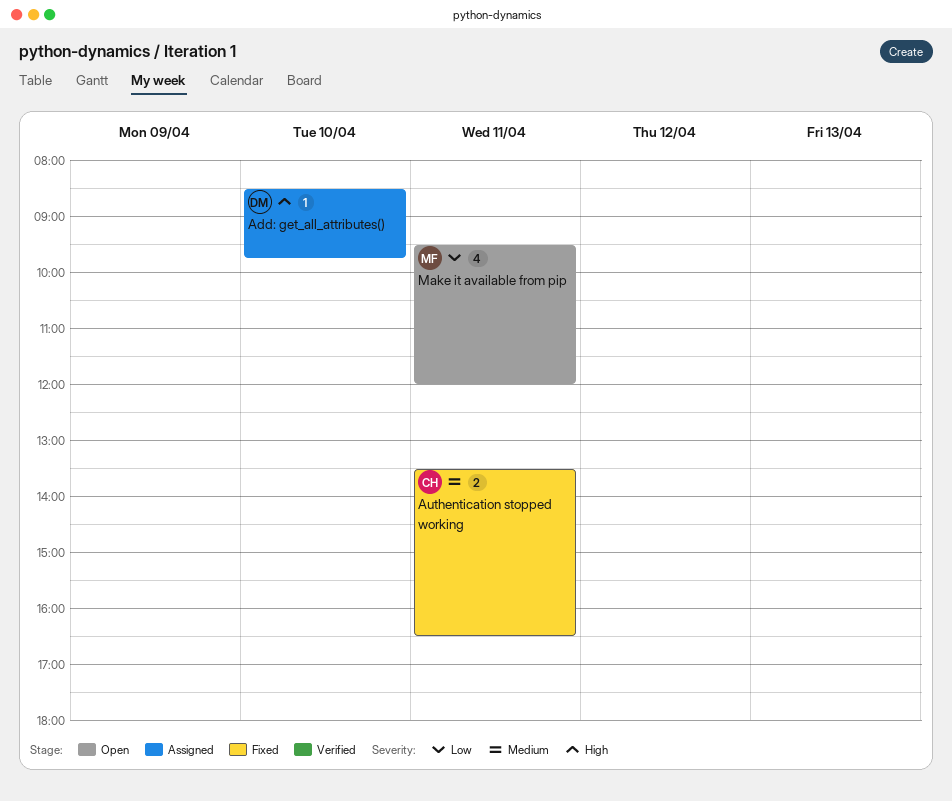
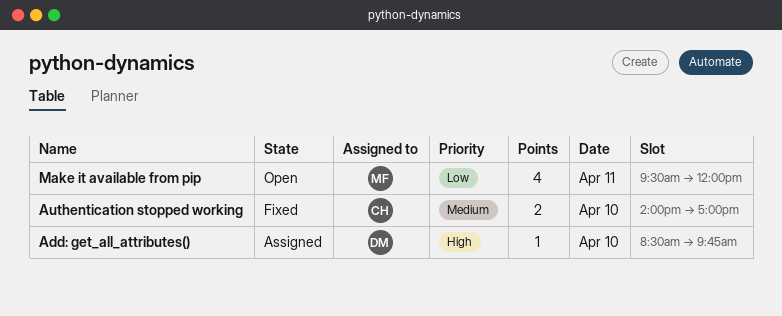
Authentication stopped working, day: Apr 11 -> Apr 10
Authentication stopped working, begins: 13:30 -> 14:00
Authentication stopped working, ends: 16:30 -> 17:00

